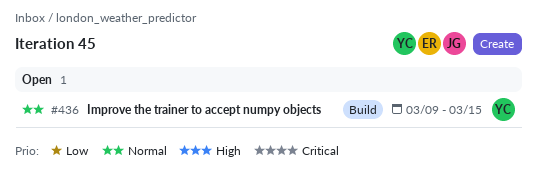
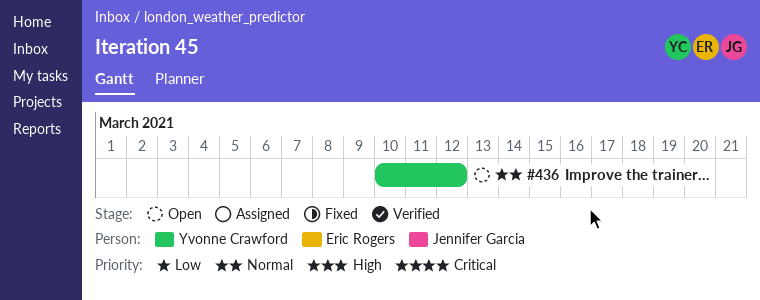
#436, start: Mar 9 -> Mar 10
#436, due: Mar 15 -> Mar 12

